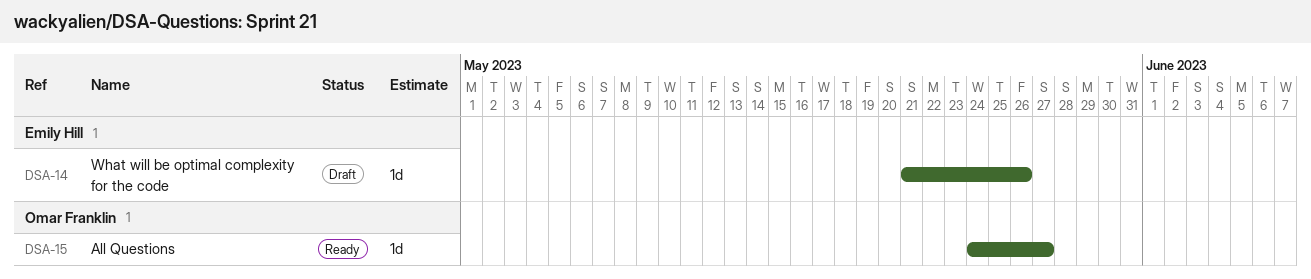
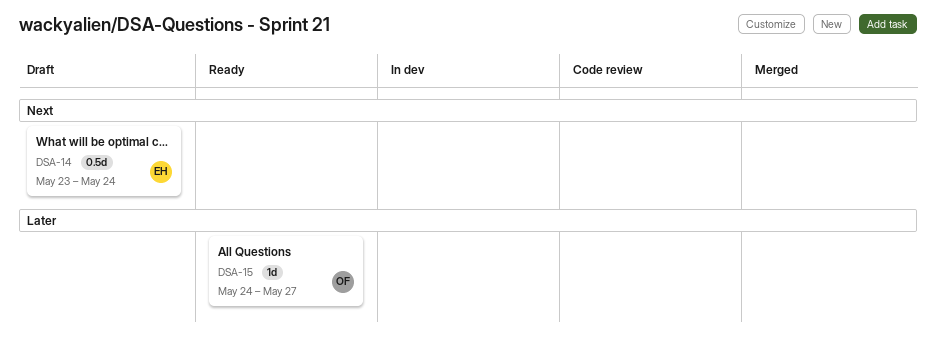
DSA-14, estimate: 1d -> 0.5d
DSA-14, start: May 21 -> May 23
DSA-14, due: May 26 -> May 24

